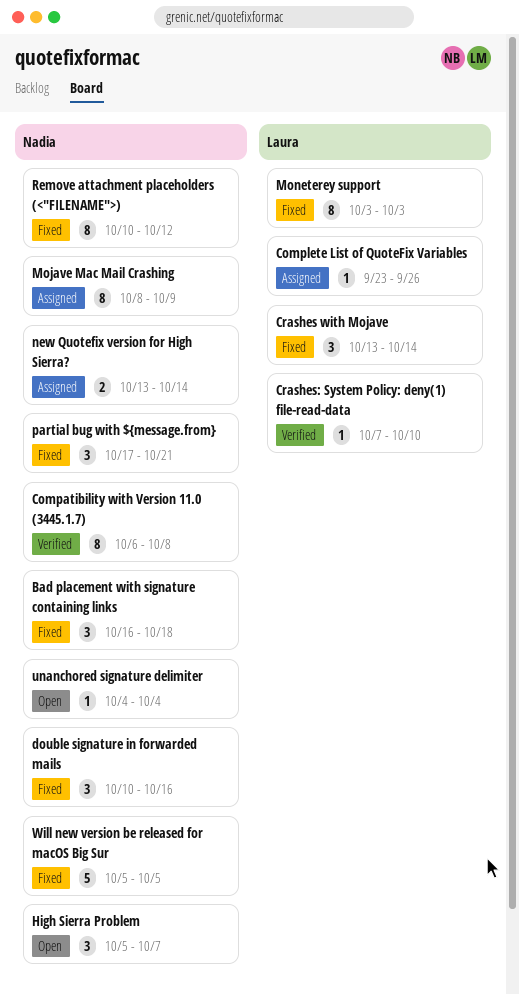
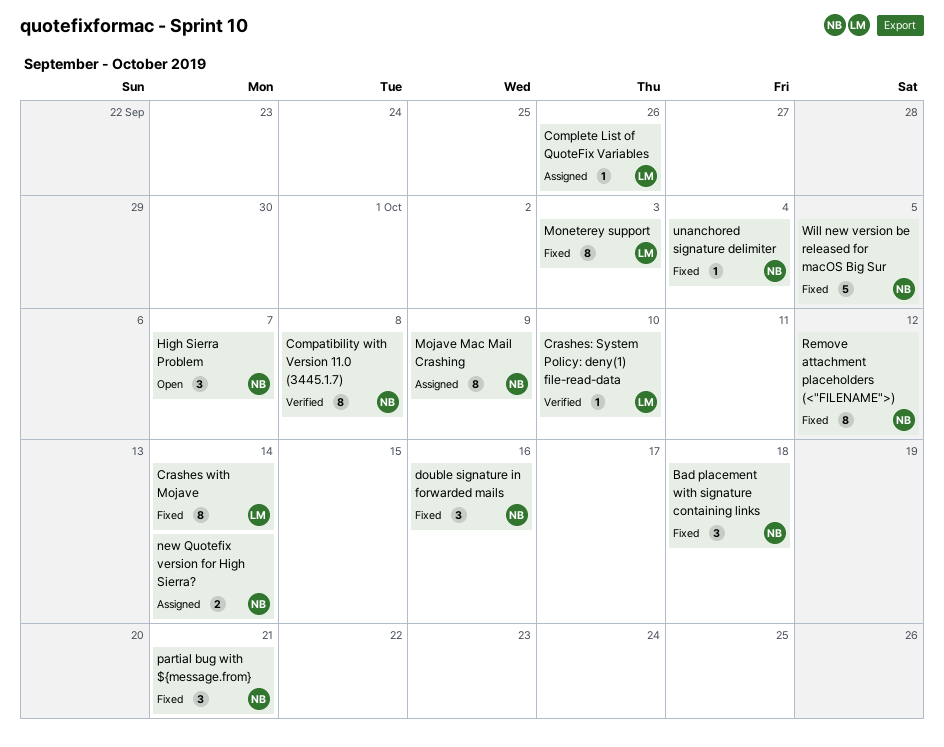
Crashes with Mojave, estimate: 3 -> 8
unanchored signature delimiter, status: Open -> Fixed

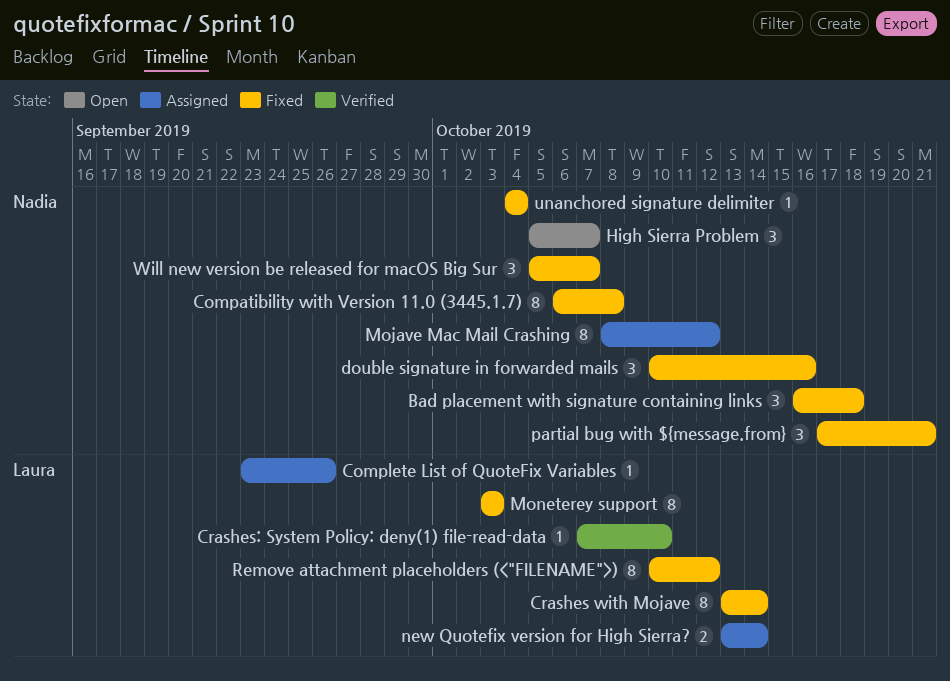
Compatibility with Version 11.0 (3445.1.7), status: Verified -> Fixed
Mojave Mac Mail Crashing, due: Oct 9 -> Oct 12
new Quotefix version for High Sierra?, owner: Nadia -> Laura
Remove attachment placeholders (<"FILENAME">), owner: Nadia -> Laura
Will new version be released for macOS Big Sur, estimate: 5 -> 3
Will new version be released for macOS Big Sur, due: Oct 5 -> Oct 7

